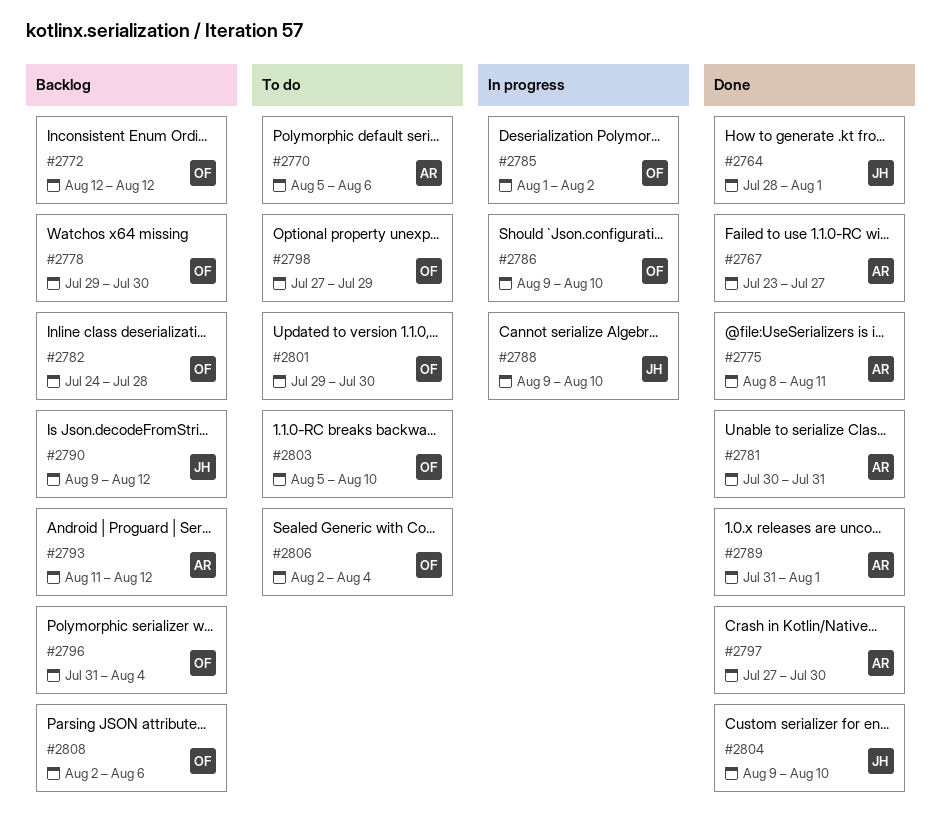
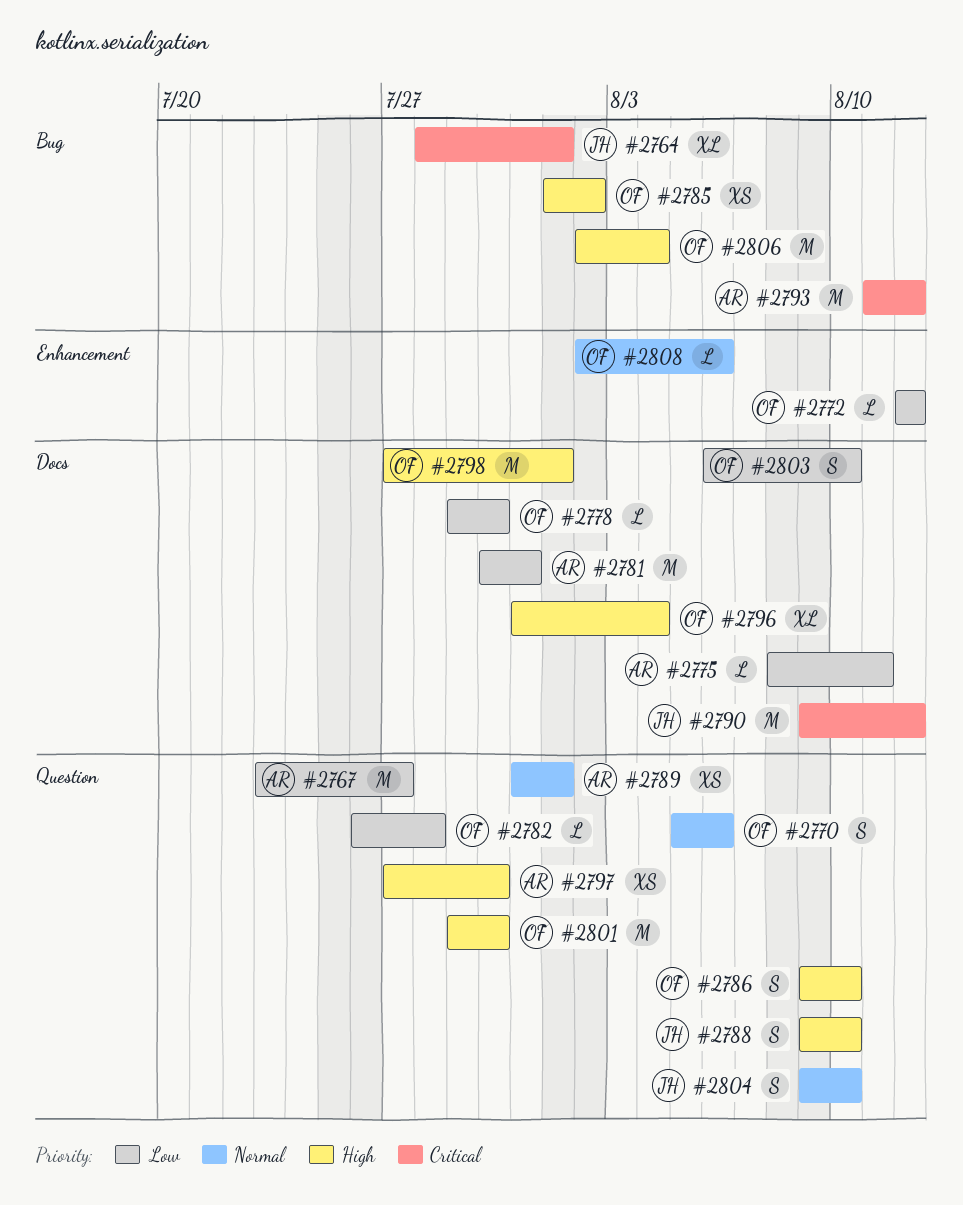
#2770, owner: AR -> OF
#2782, start: Jul 24 -> Jul 26
#2798, due: Jul 29 -> Aug 1
#2803, start: Aug 5 -> Aug 6

